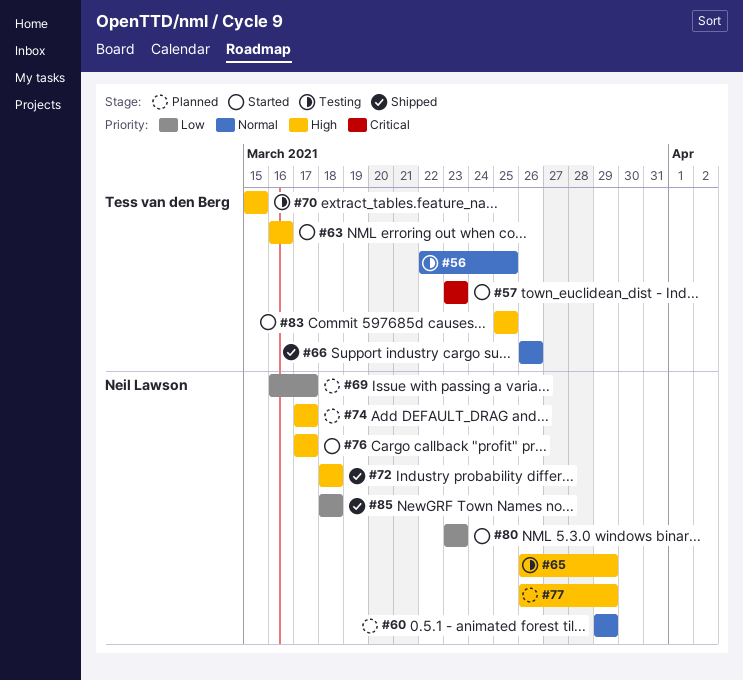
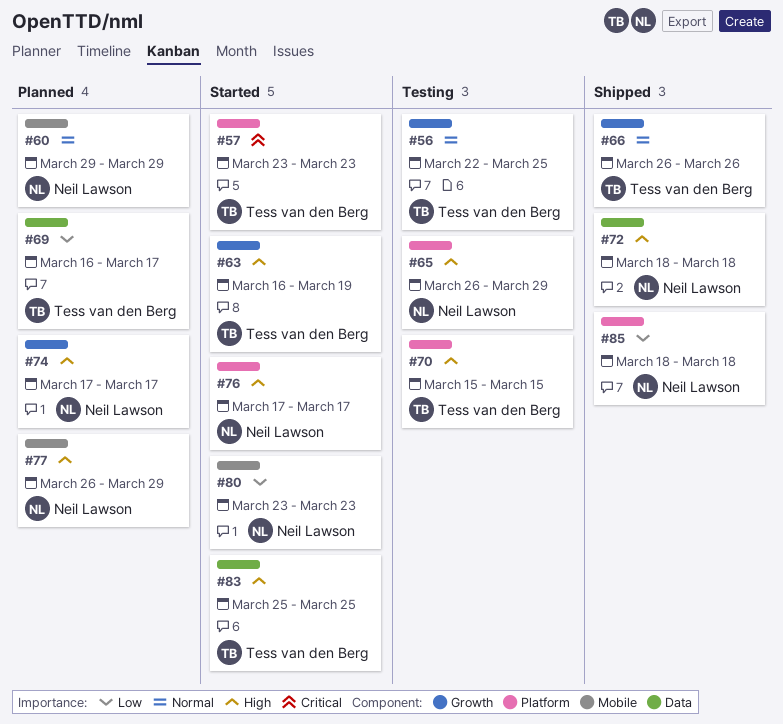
#63, due: Mar 16 -> Mar 19
#69, owner: Neil Lawson -> Tess van den Berg

